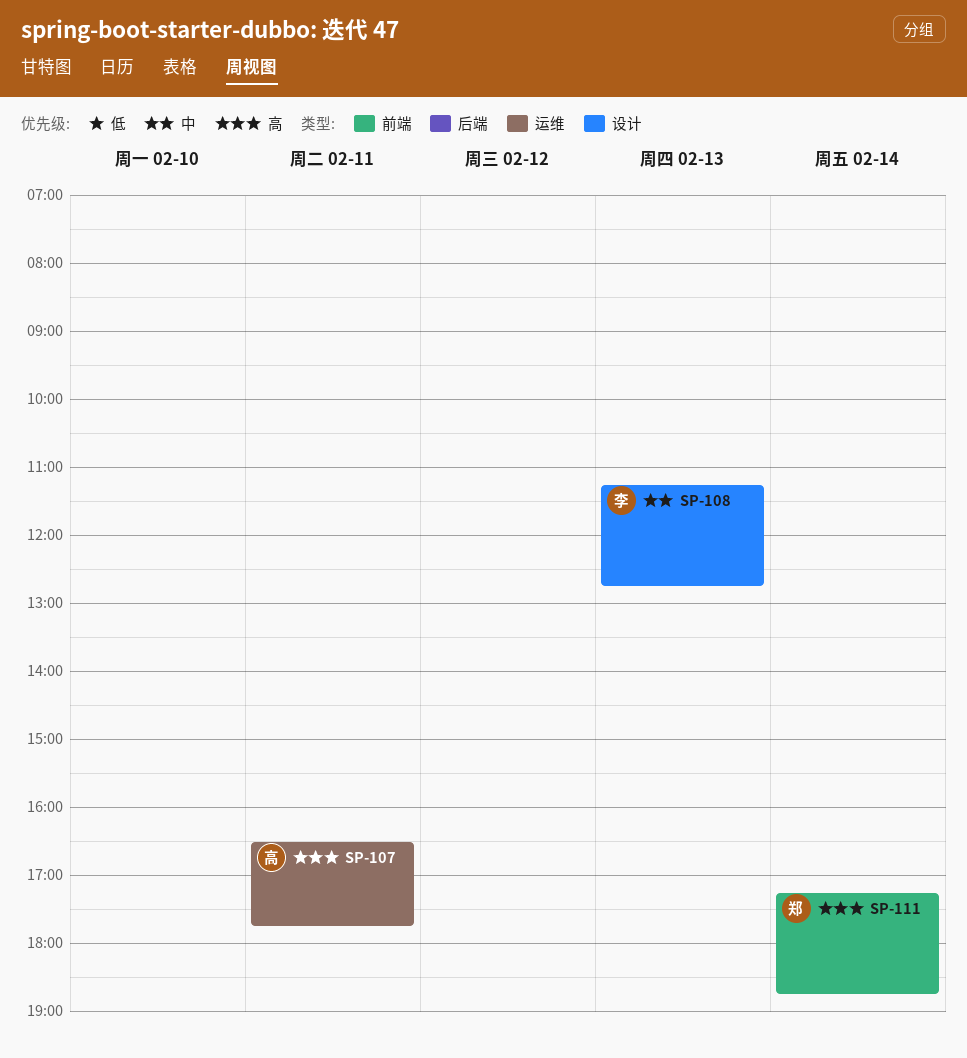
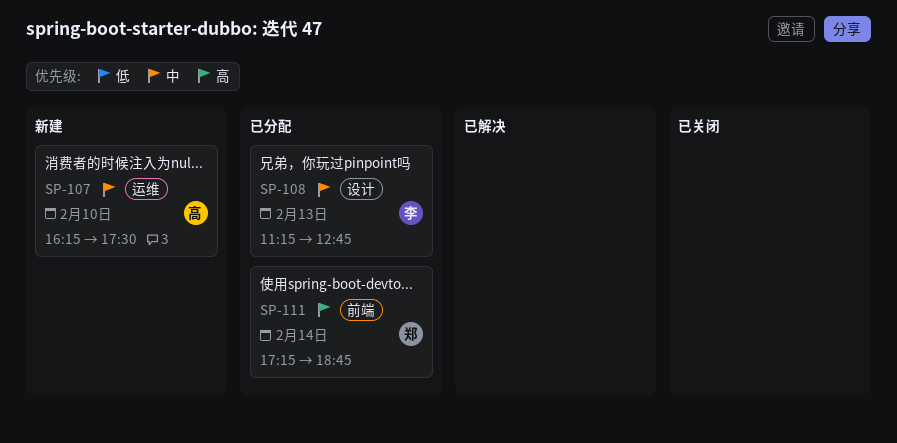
SP-107, priority: 高 -> 中
SP-107, day: Feb 11 -> Feb 10
SP-107, begins: 16:30 -> 16:15
SP-107, ends: 17:45 -> 17:30

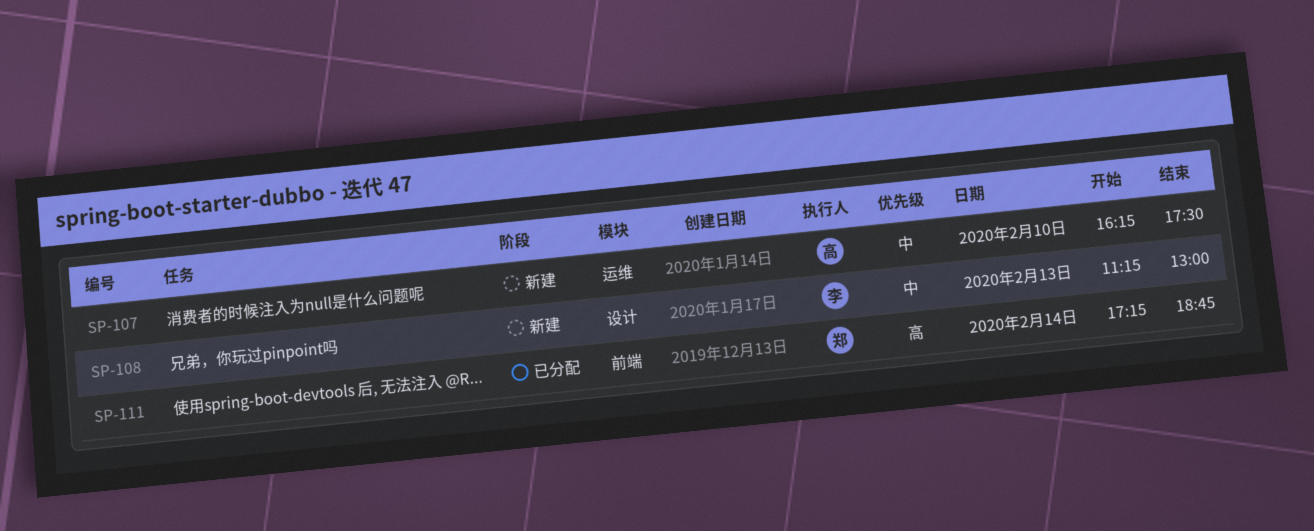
SP-108, status: 已分配 -> 新建
SP-108, ends: 12:45 -> 13:00

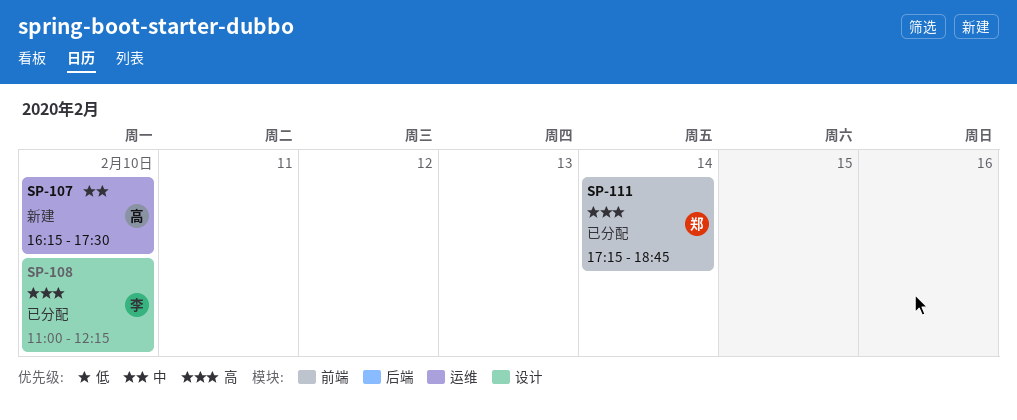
SP-108, status: 新建 -> 已分配
SP-108, priority: 中 -> 高
SP-108, day: Feb 13 -> Feb 10
SP-108, begins: 11:15 -> 11:00
SP-108, ends: 13:00 -> 12:15

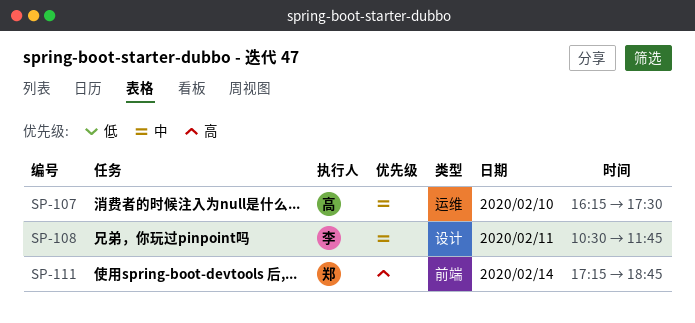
SP-108, priority: 高 -> 中
SP-108, day: Feb 10 -> Feb 11
SP-108, begins: 11:00 -> 10:30
SP-108, ends: 12:15 -> 11:45

